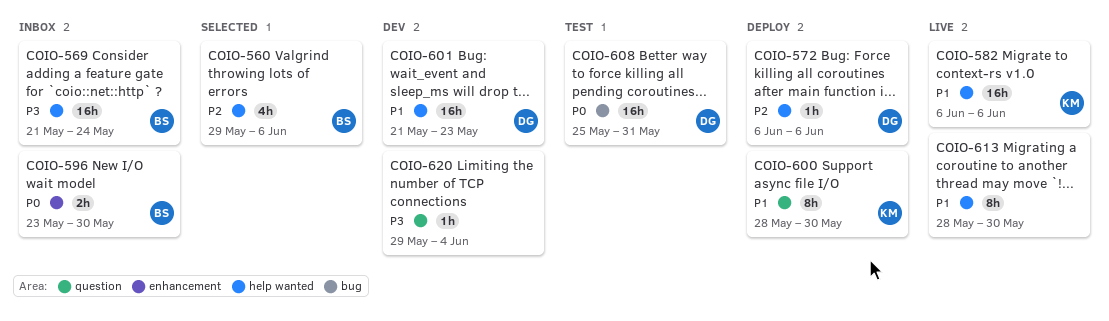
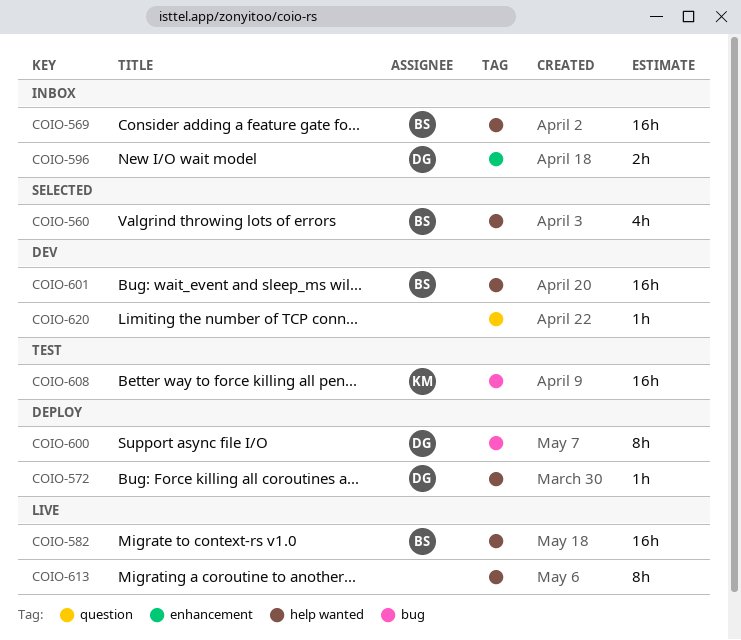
COIO-582, owner: KM -> BS
COIO-596, owner: BS -> DG
COIO-600, owner: KM -> DG
COIO-600, label: question -> bug
COIO-601, owner: DG -> BS
COIO-608, owner: DG -> KM

